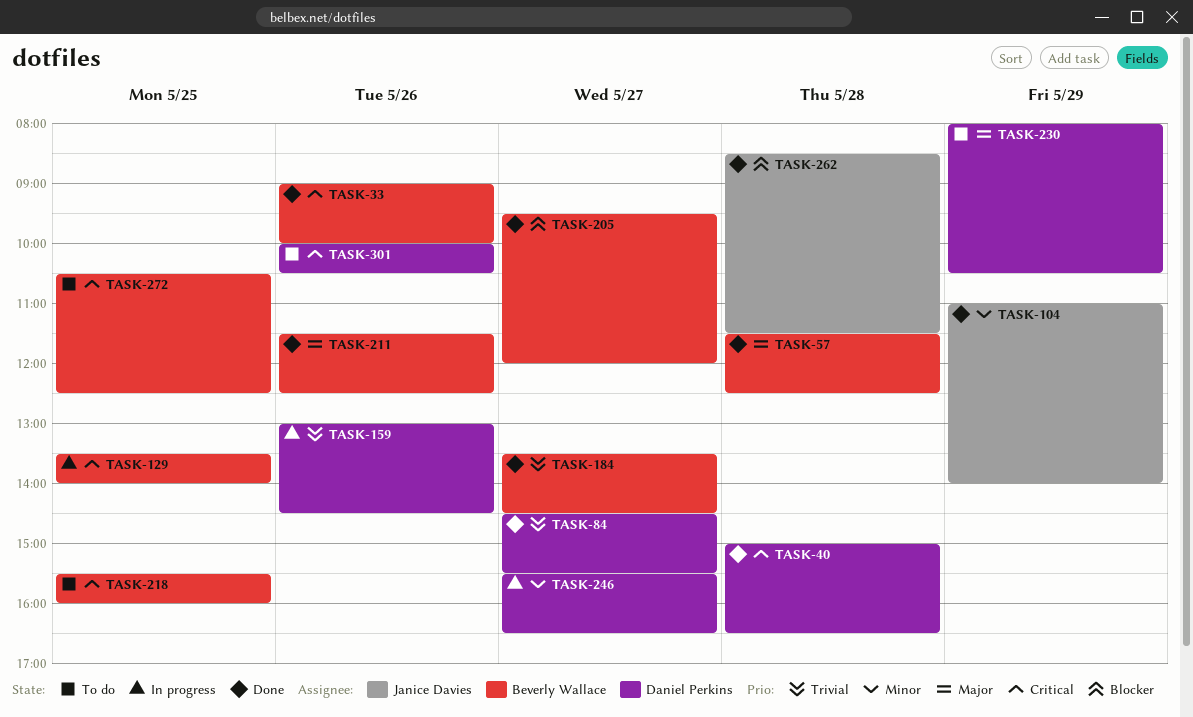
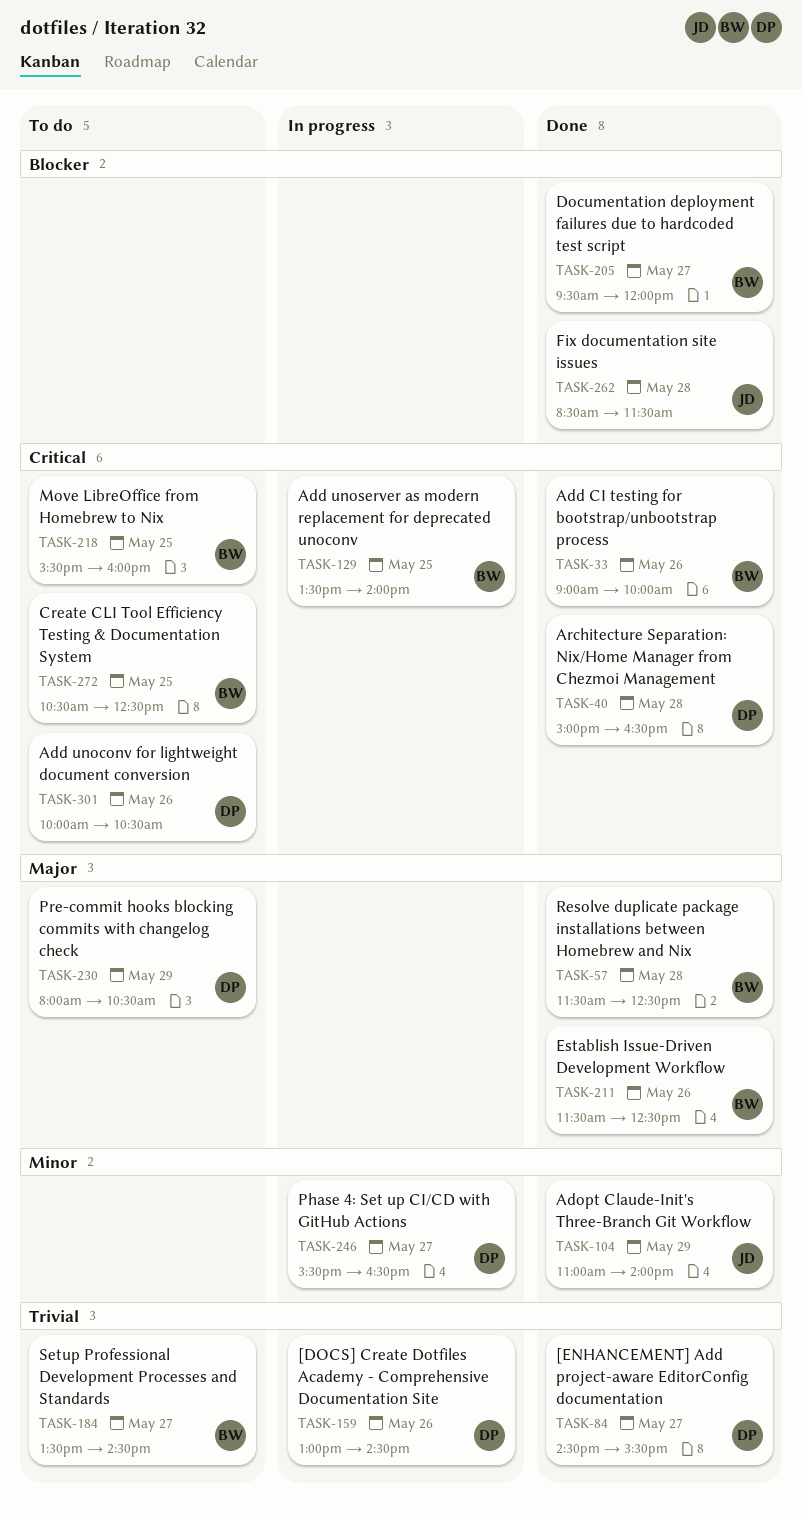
TASK-184, status: Done -> To do

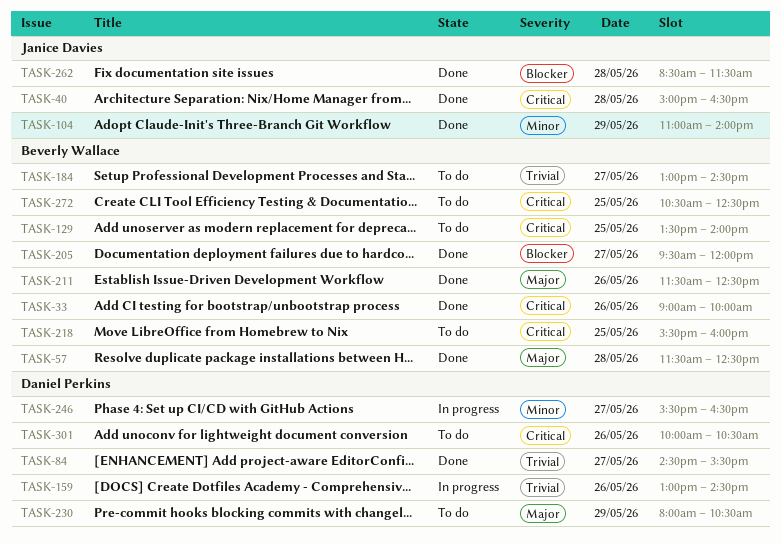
TASK-40, owner: Daniel Perkins -> Janice Davies
TASK-129, status: In progress -> To do
TASK-184, begins: 13:30 -> 13:00

